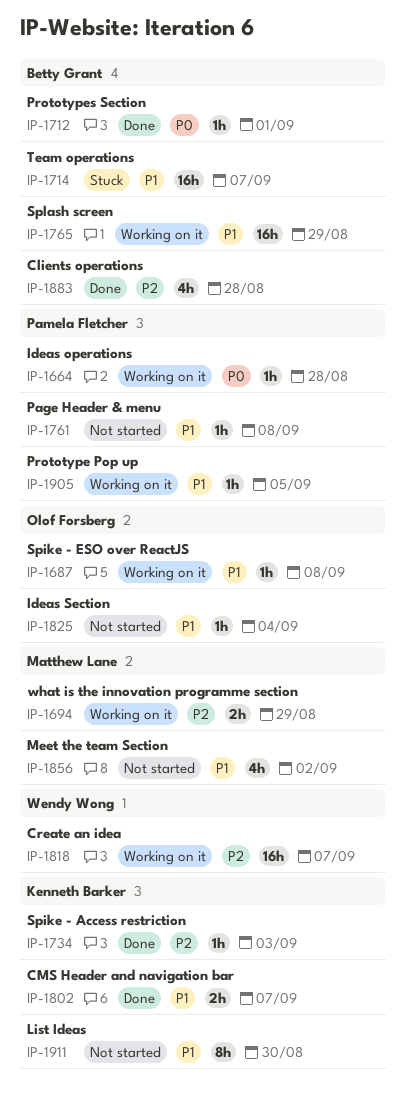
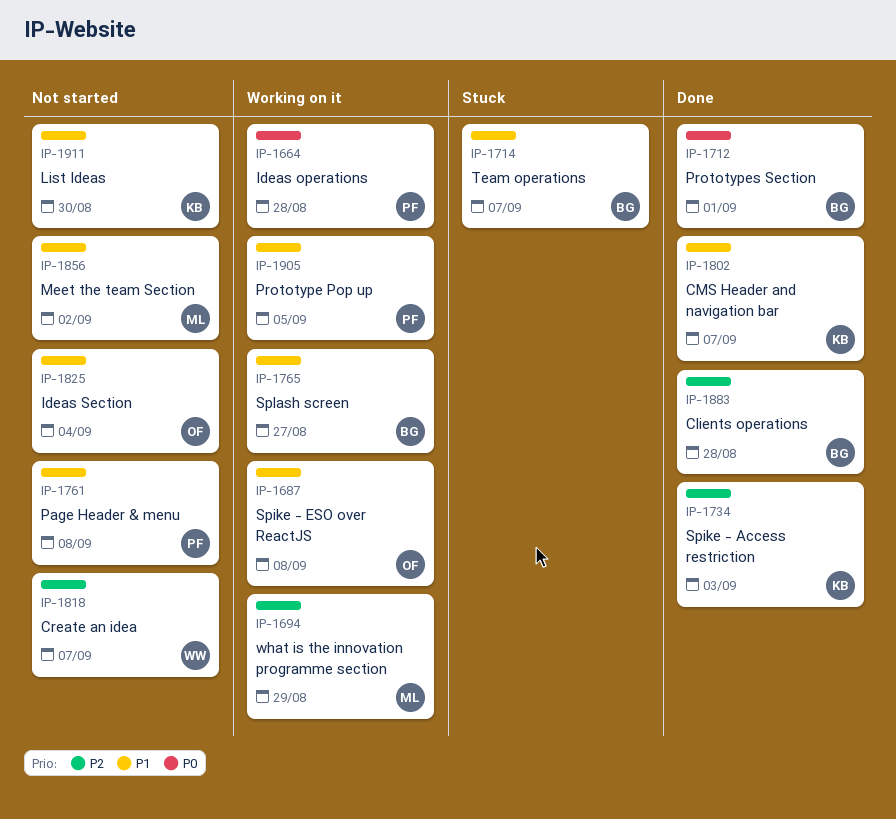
IP-1765, due: Aug 29 -> Aug 27
IP-1818, status: Working on it -> Not started

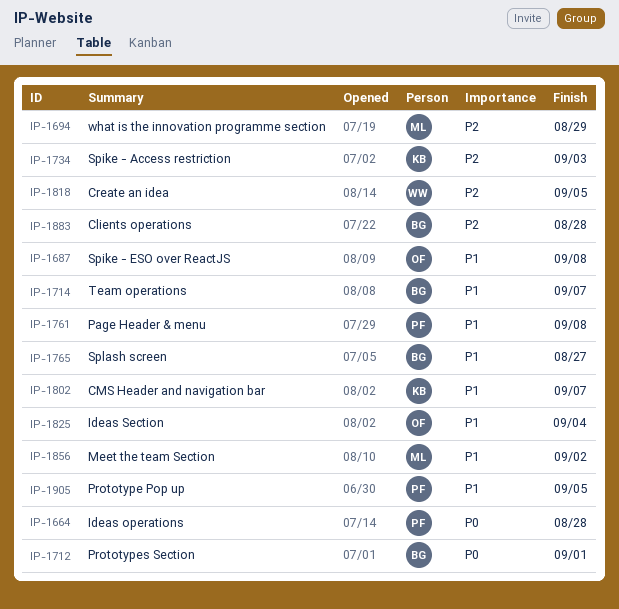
IP-1818, due: Sep 7 -> Sep 5
IP-1911: present -> none

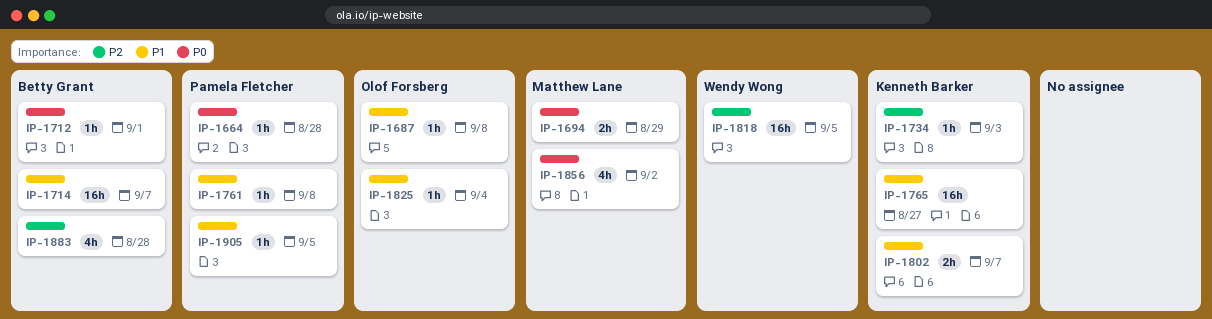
IP-1694, priority: P2 -> P0
IP-1765, owner: Betty Grant -> Kenneth Barker
IP-1856, priority: P1 -> P0

